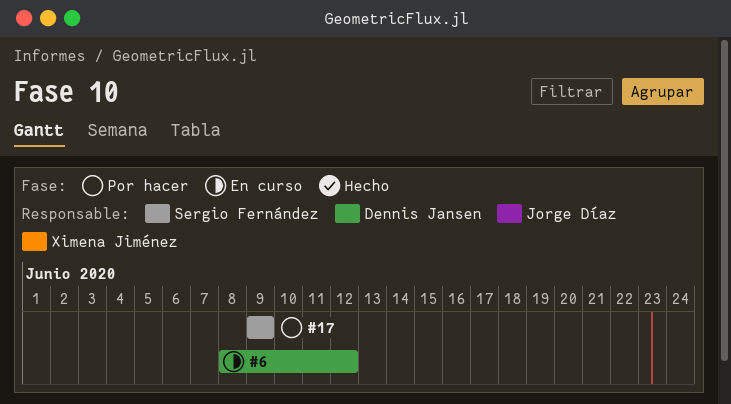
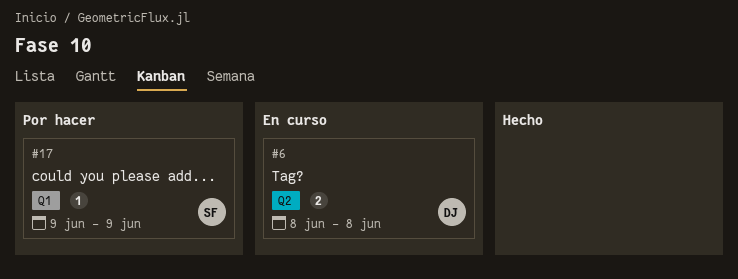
#6, due: Jun 12 -> Jun 8

